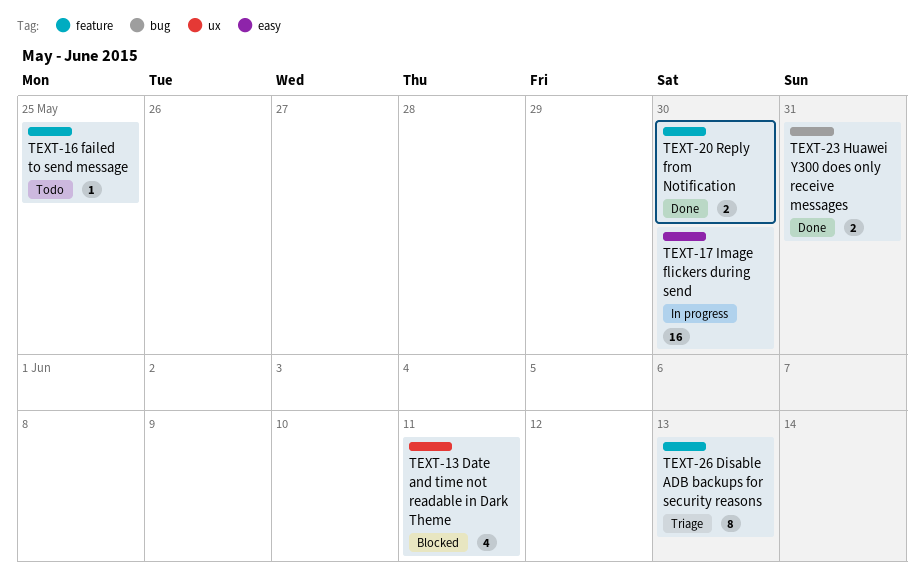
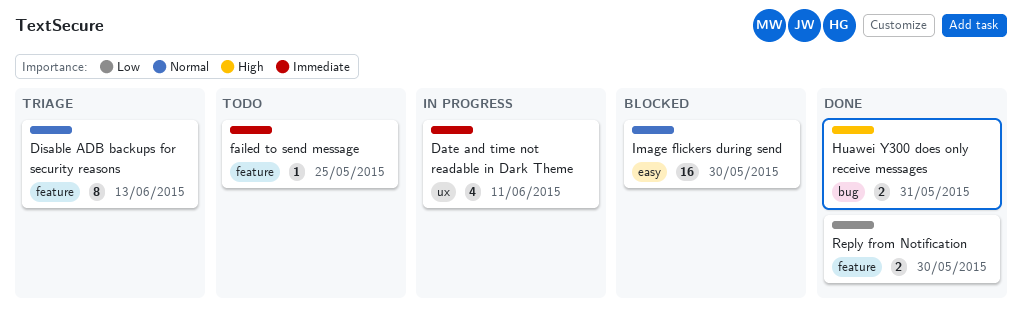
Date and time not readable in Dark Theme, status: Blocked -> In progress
Image flickers during send, status: In progress -> Blocked

